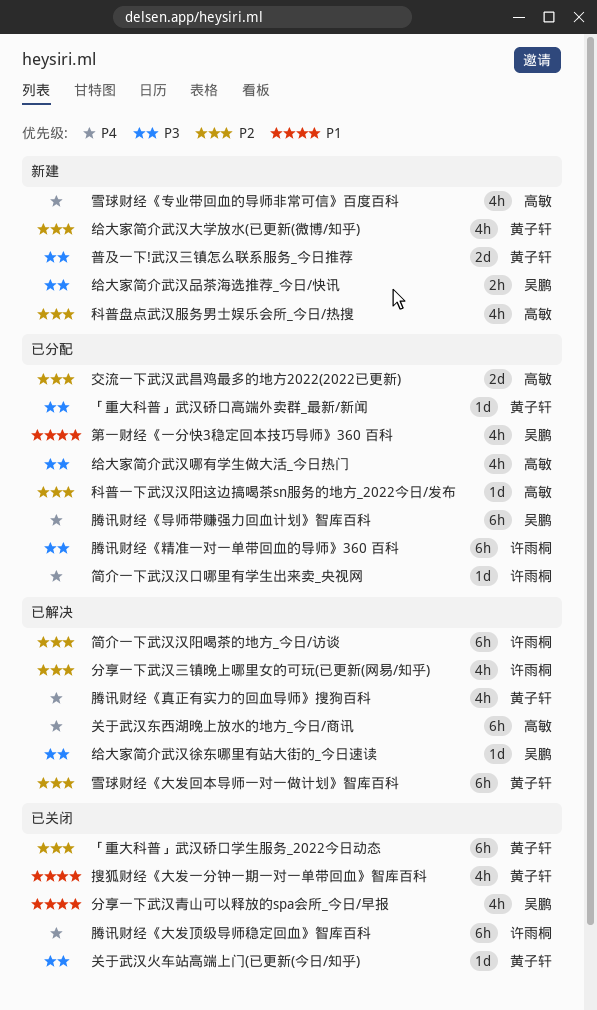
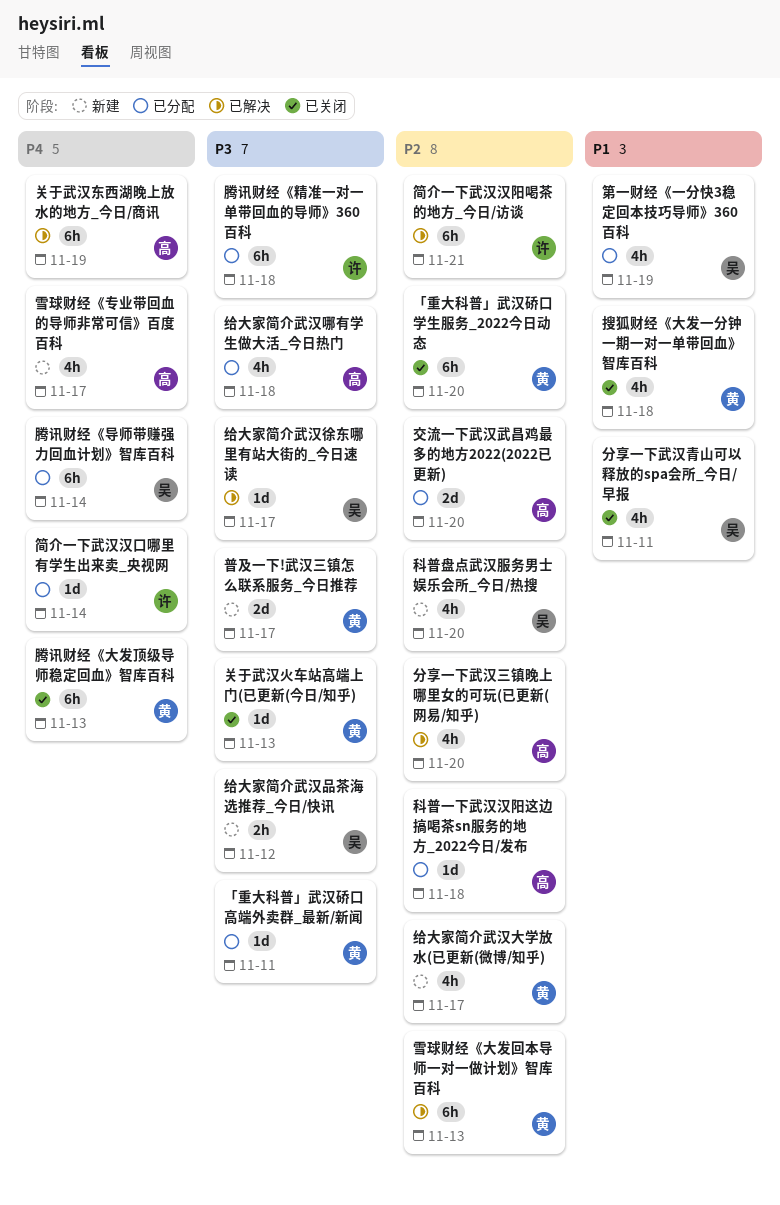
分享一下武汉三镇晚上哪里女的可玩(已更新(网易/知乎), owner: 许雨桐 -> 高敏
科普盘点武汉服务男士娱乐会所_今日/热搜, owner: 高敏 -> 吴鹏
腾讯财经《大发顶级导师稳定回血》智库百科, owner: 许雨桐 -> 黄子轩
腾讯财经《真正有实力的回血导师》搜狗百科: present -> none

